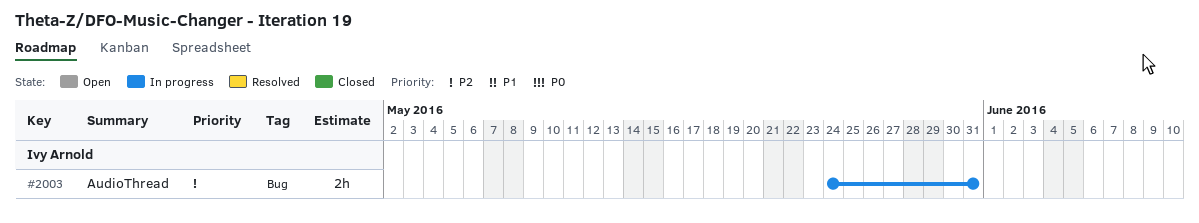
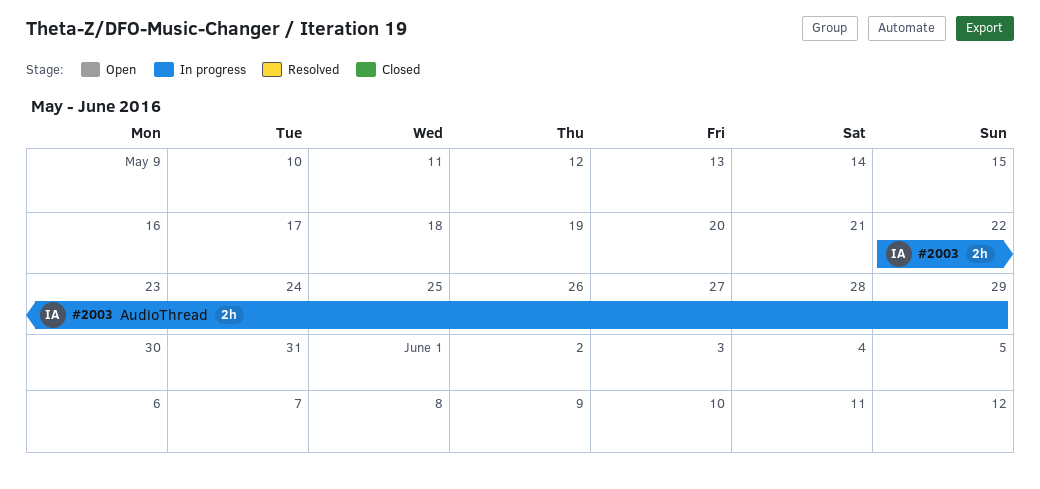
#2003, start: May 24 -> May 22
#2003, due: May 31 -> May 29

